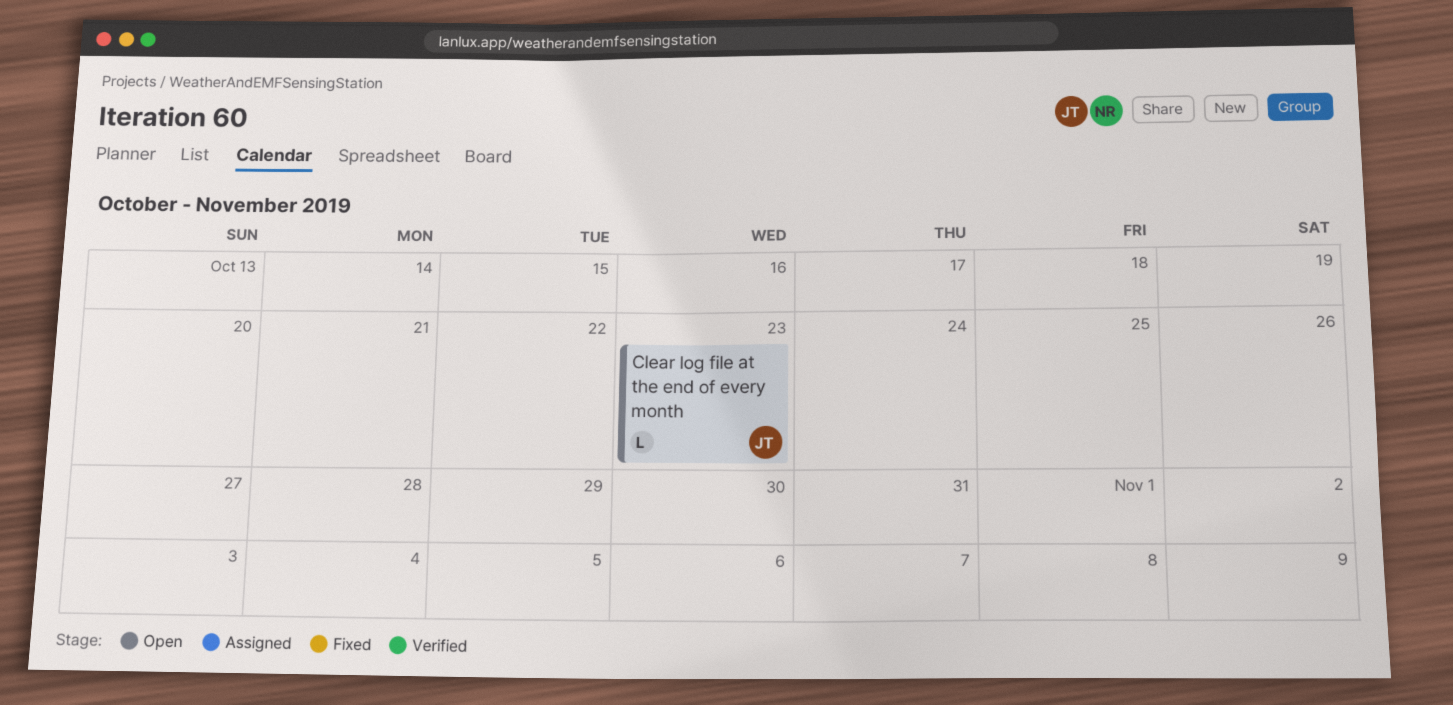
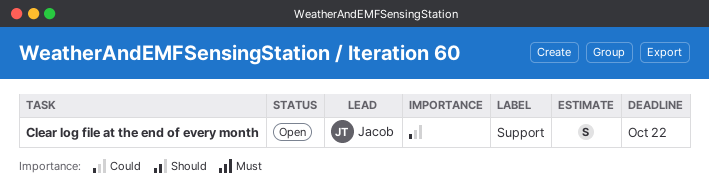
Clear log file at the end of every month, estimate: L -> S
Clear log file at the end of every month, due: Oct 23 -> Oct 22

